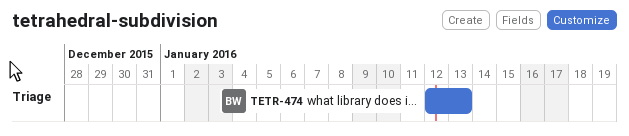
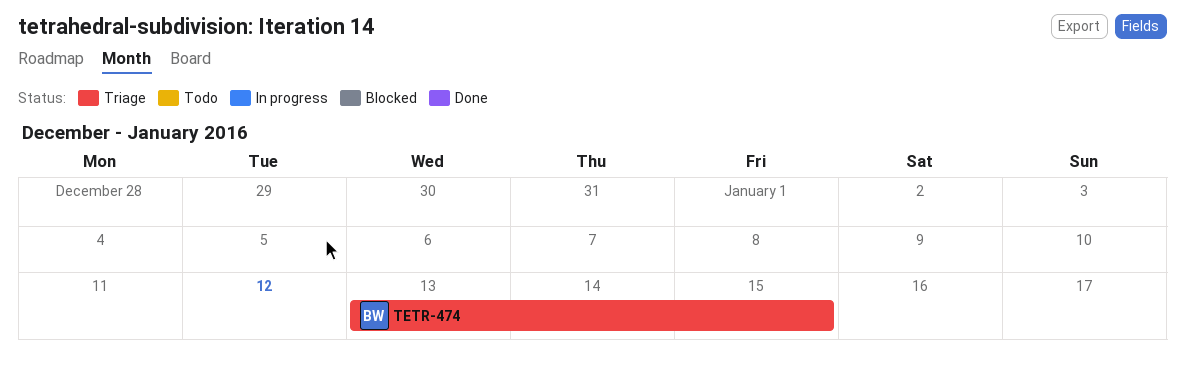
TETR-474, start: Jan 12 -> Jan 13
TETR-474, due: Jan 13 -> Jan 15

